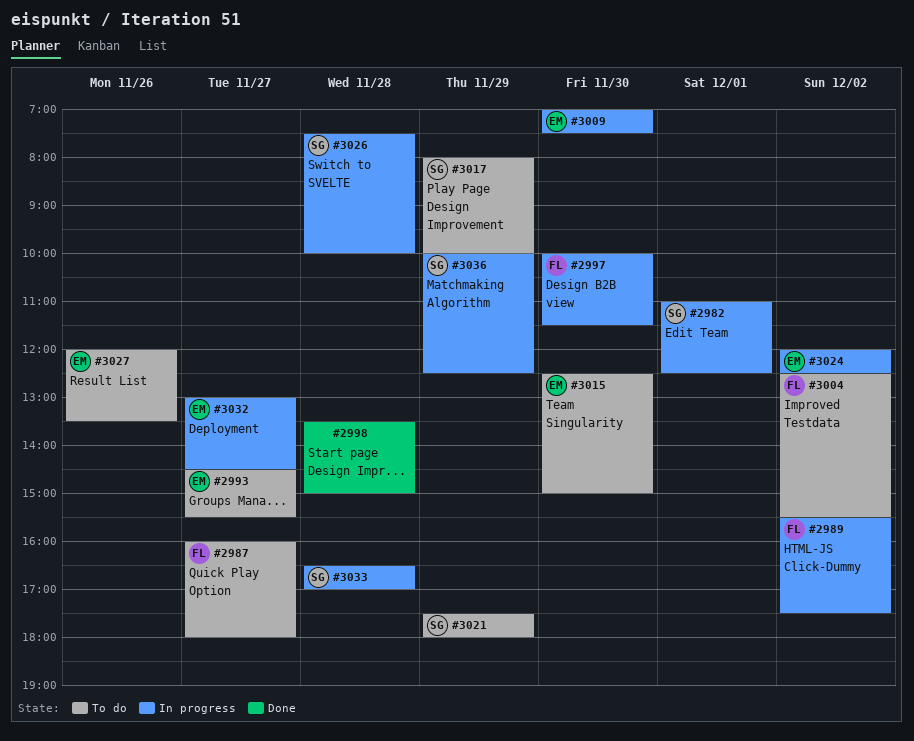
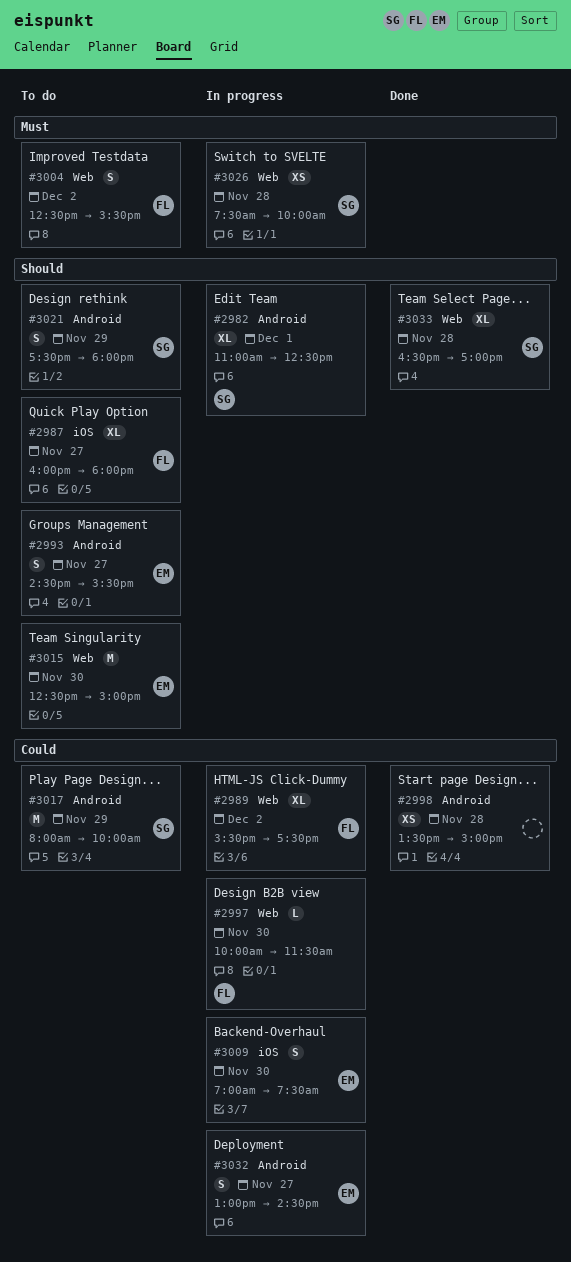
#3024: present -> none
#3027: present -> none
#3033, status: In progress -> Done
#3036: present -> none

